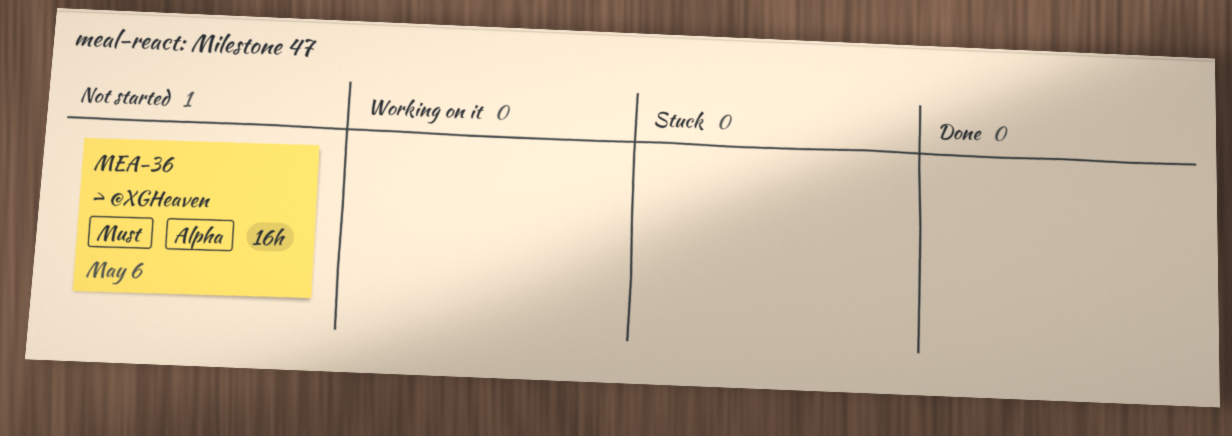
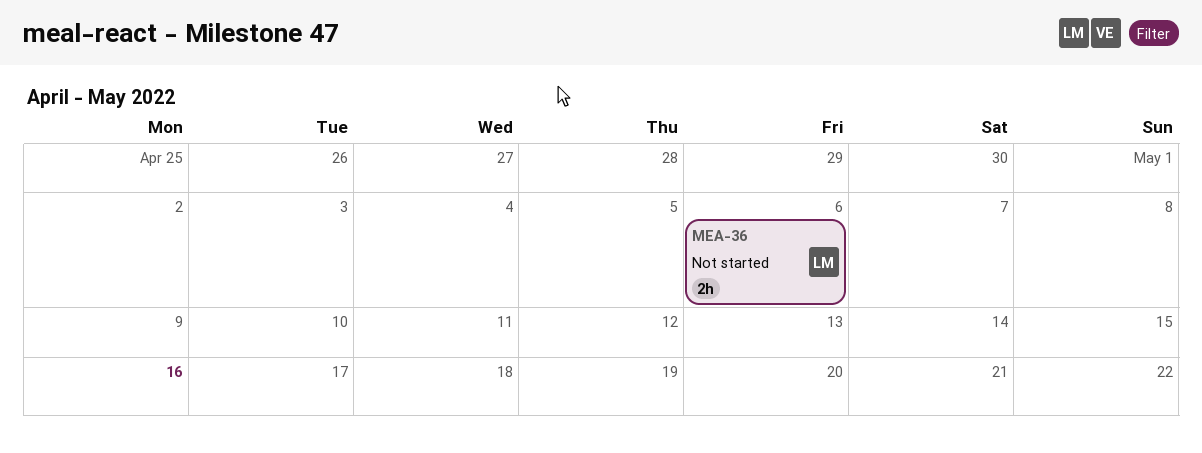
MEA-36, estimate: 16h -> 2h

